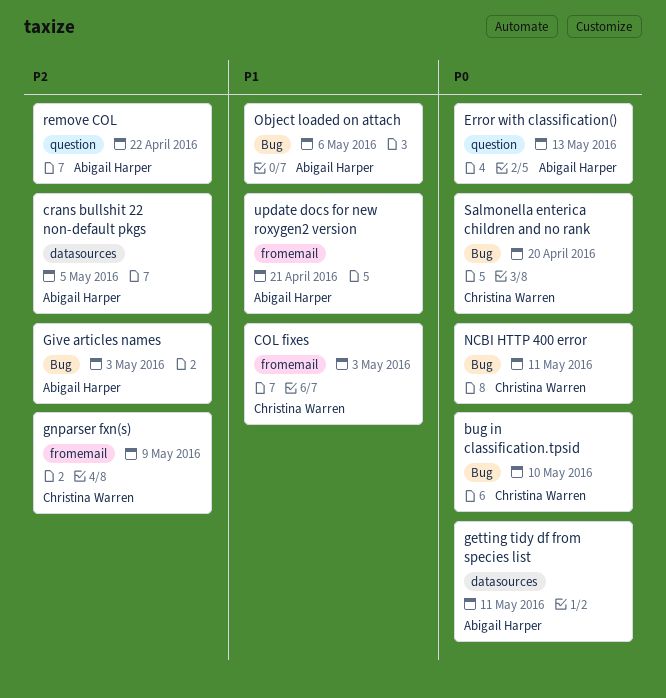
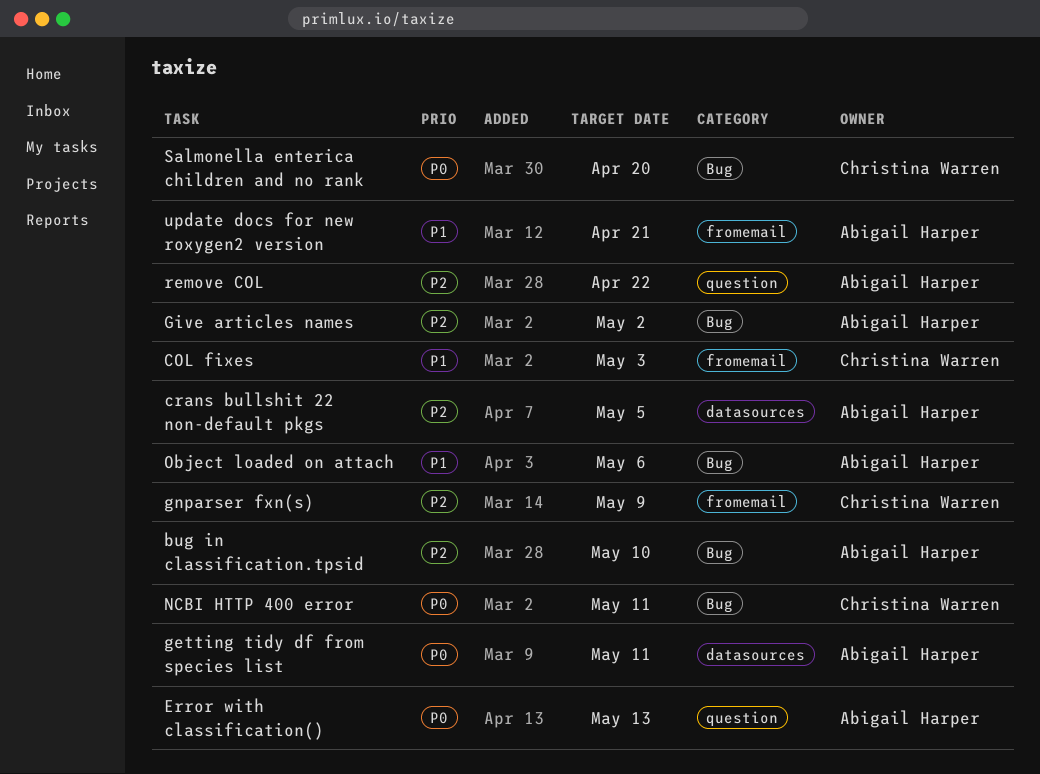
bug in classification.tpsid, owner: Christina Warren -> Abigail Harper
bug in classification.tpsid, priority: P0 -> P2
Give articles names, due: May 3 -> May 2

